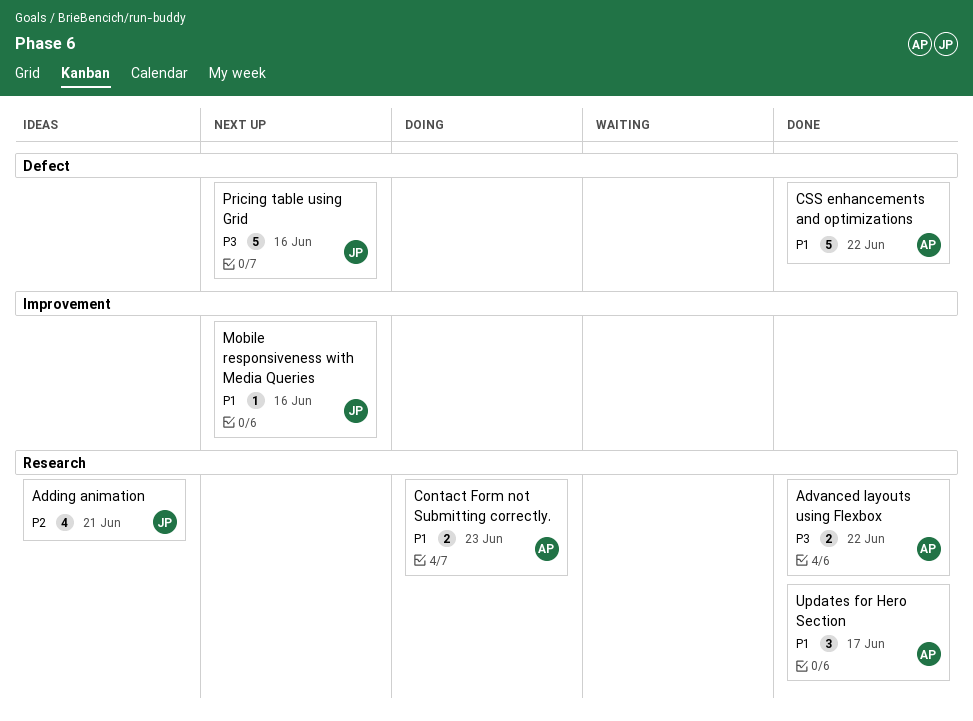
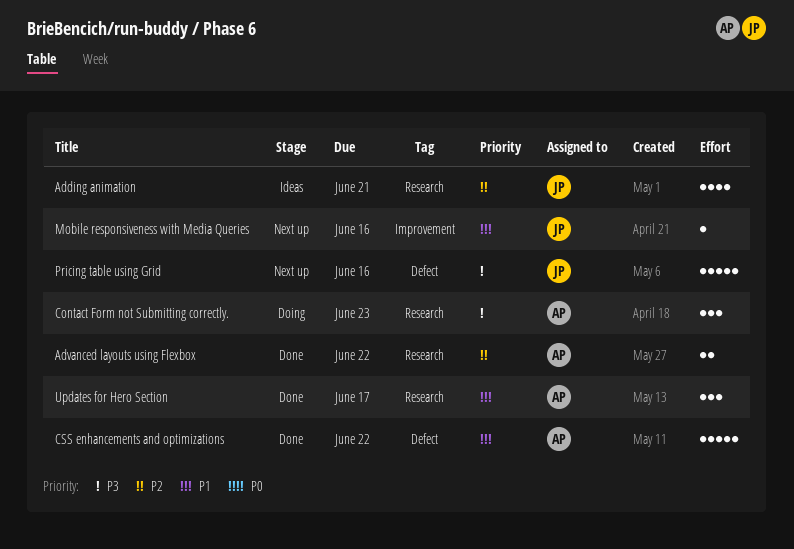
Advanced layouts using Flexbox, priority: P3 -> P2
Contact Form not Submitting correctly., priority: P1 -> P3
Contact Form not Submitting correctly., estimate: 2 -> 3

